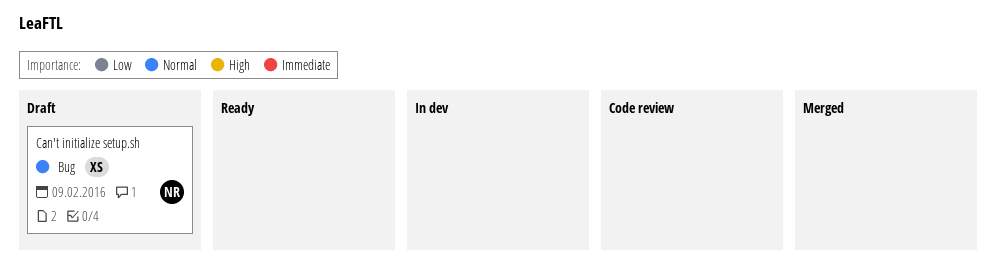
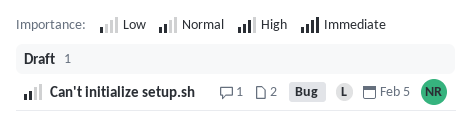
Can't initialize setup.sh, estimate: XS -> L
Can't initialize setup.sh, due: Feb 9 -> Feb 5

